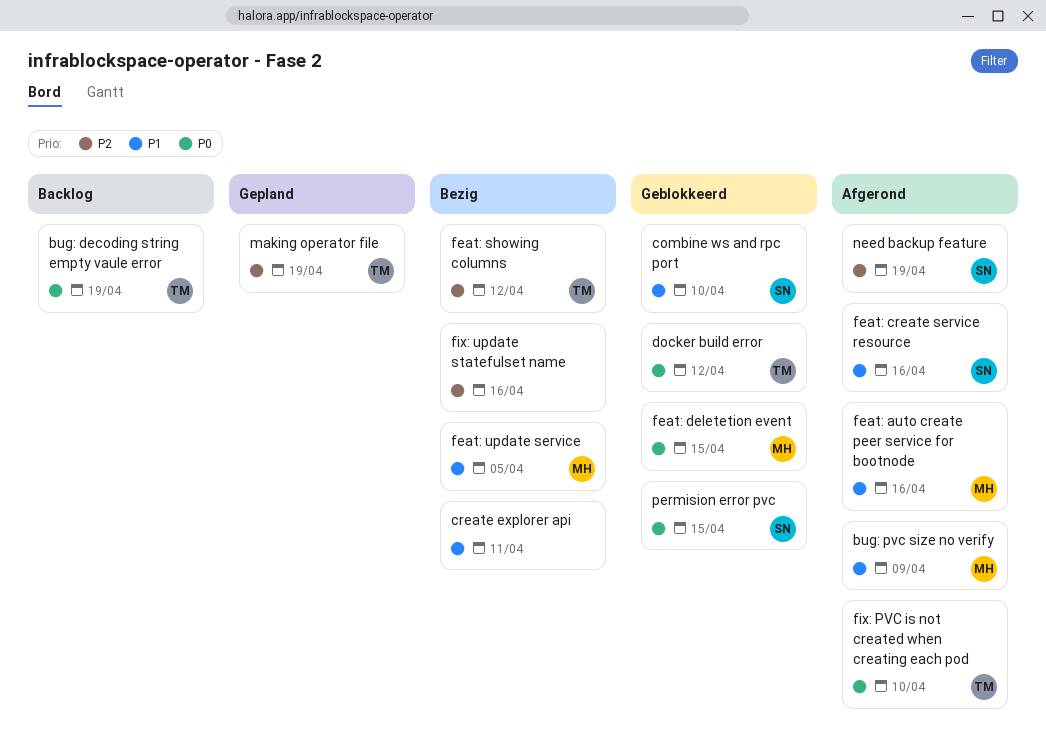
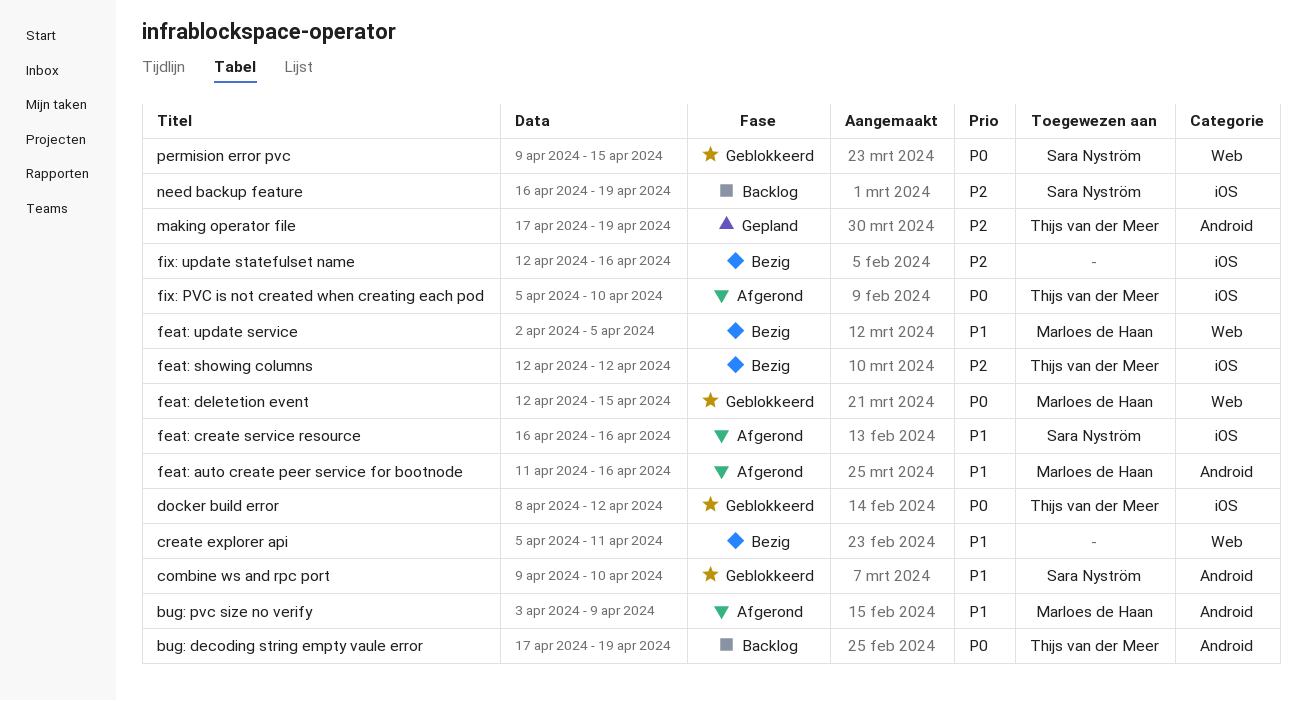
need backup feature, status: Afgerond -> Backlog

